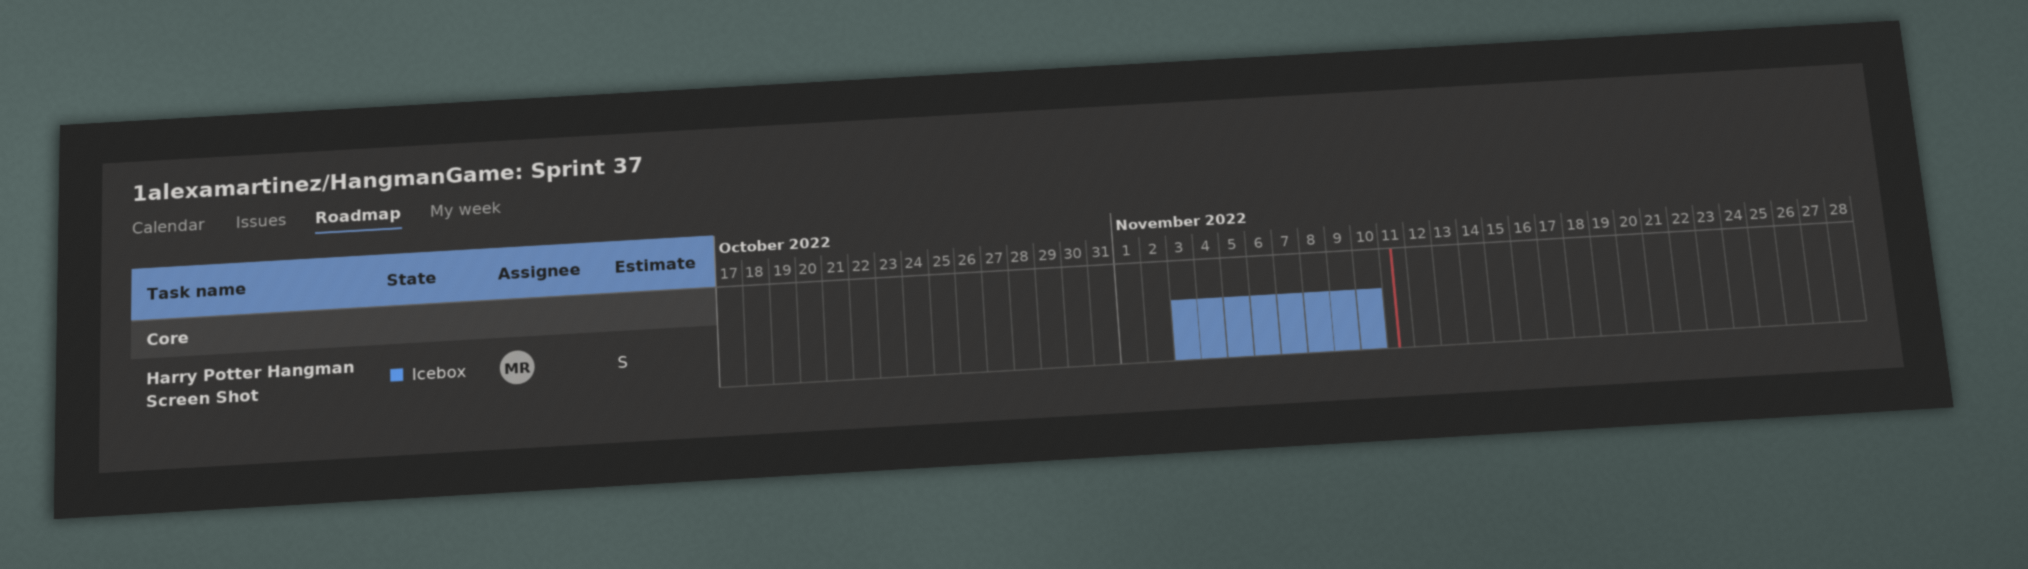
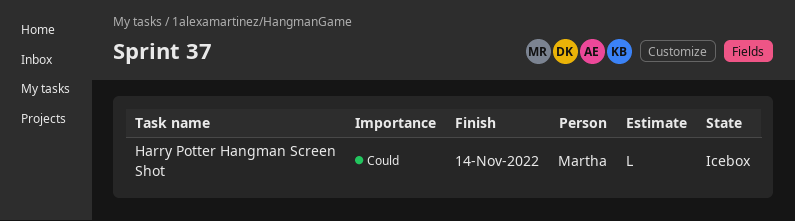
Harry Potter Hangman Screen Shot, estimate: S -> L
Harry Potter Hangman Screen Shot, due: Nov 10 -> Nov 14

